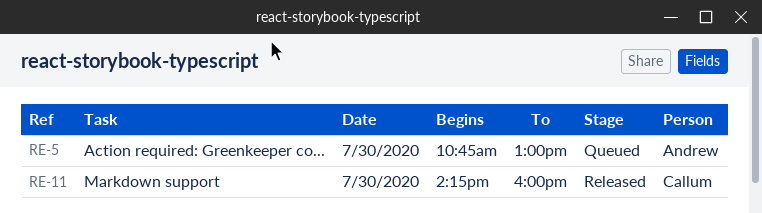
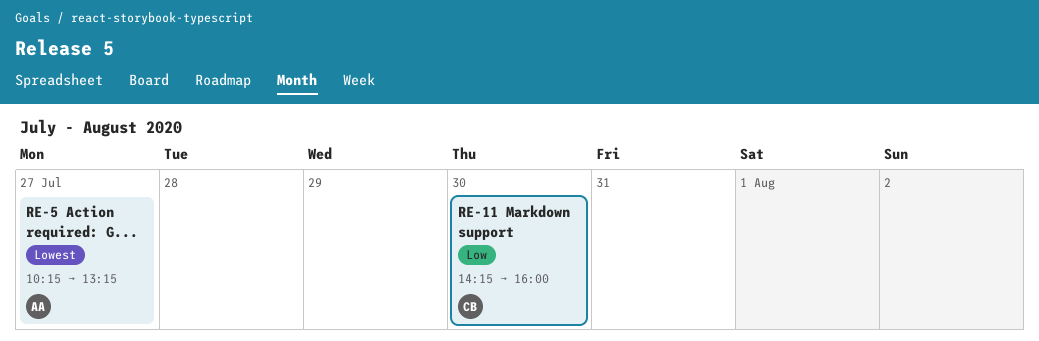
RE-5, day: Jul 30 -> Jul 27
RE-5, begins: 10:45 -> 10:15
RE-5, ends: 13:00 -> 13:15

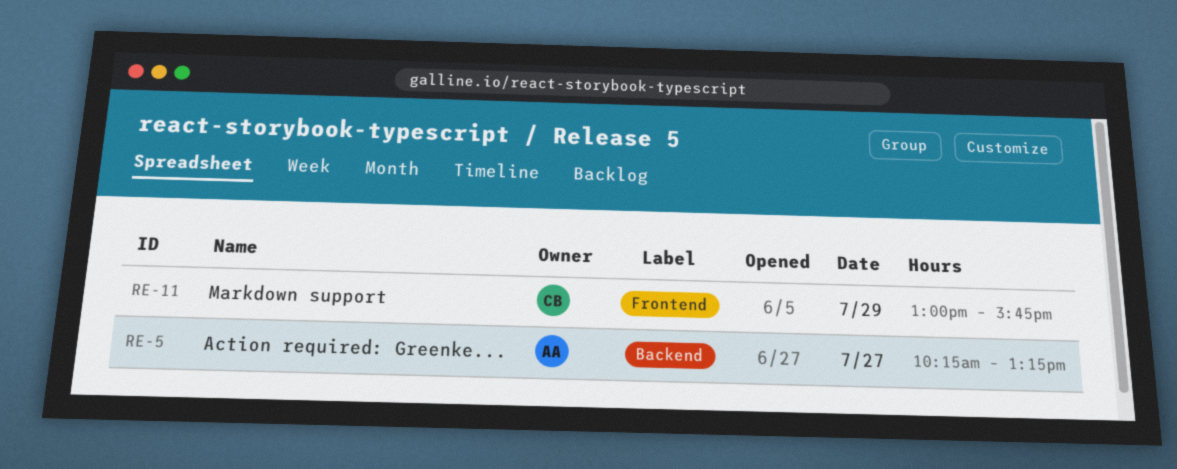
RE-11, day: Jul 30 -> Jul 29
RE-11, begins: 14:15 -> 13:00
RE-11, ends: 16:00 -> 15:45

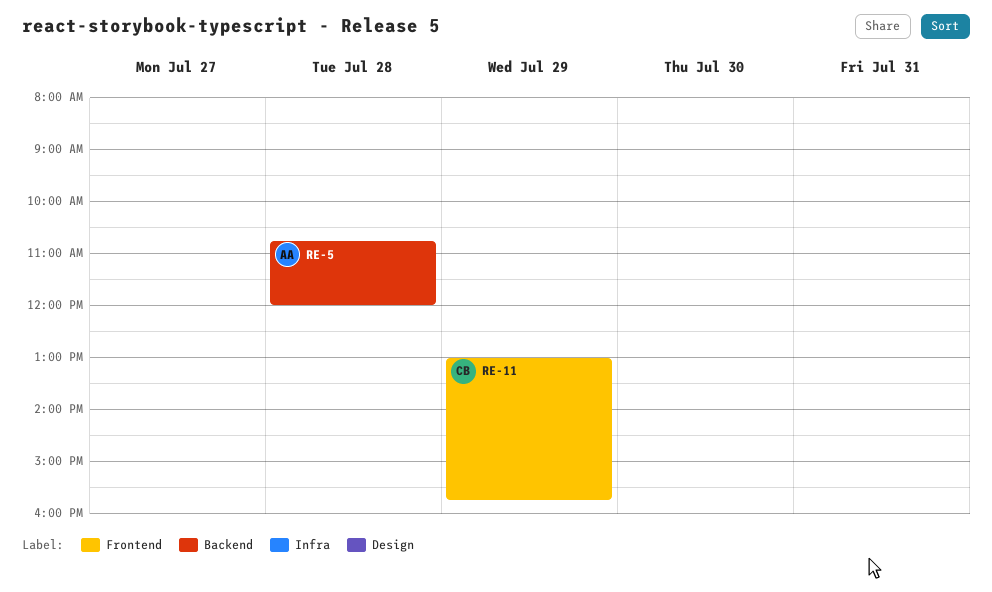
RE-5, day: Jul 27 -> Jul 28
RE-5, begins: 10:15 -> 10:45
RE-5, ends: 13:15 -> 12:00

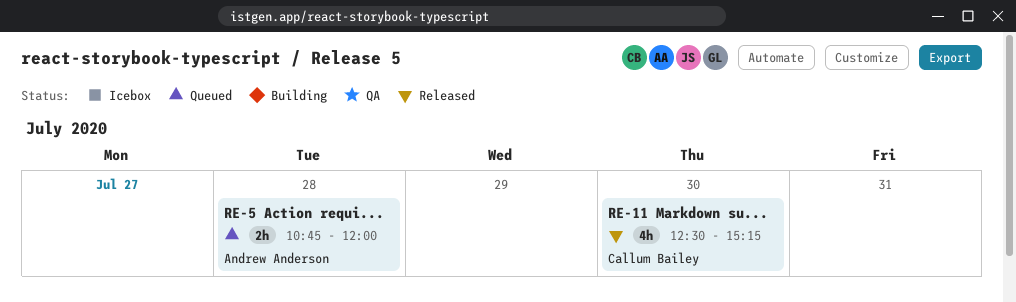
RE-11, day: Jul 29 -> Jul 30
RE-11, begins: 13:00 -> 12:30
RE-11, ends: 15:45 -> 15:15

